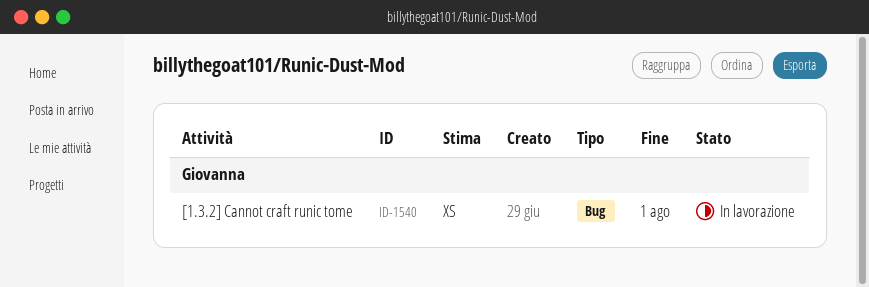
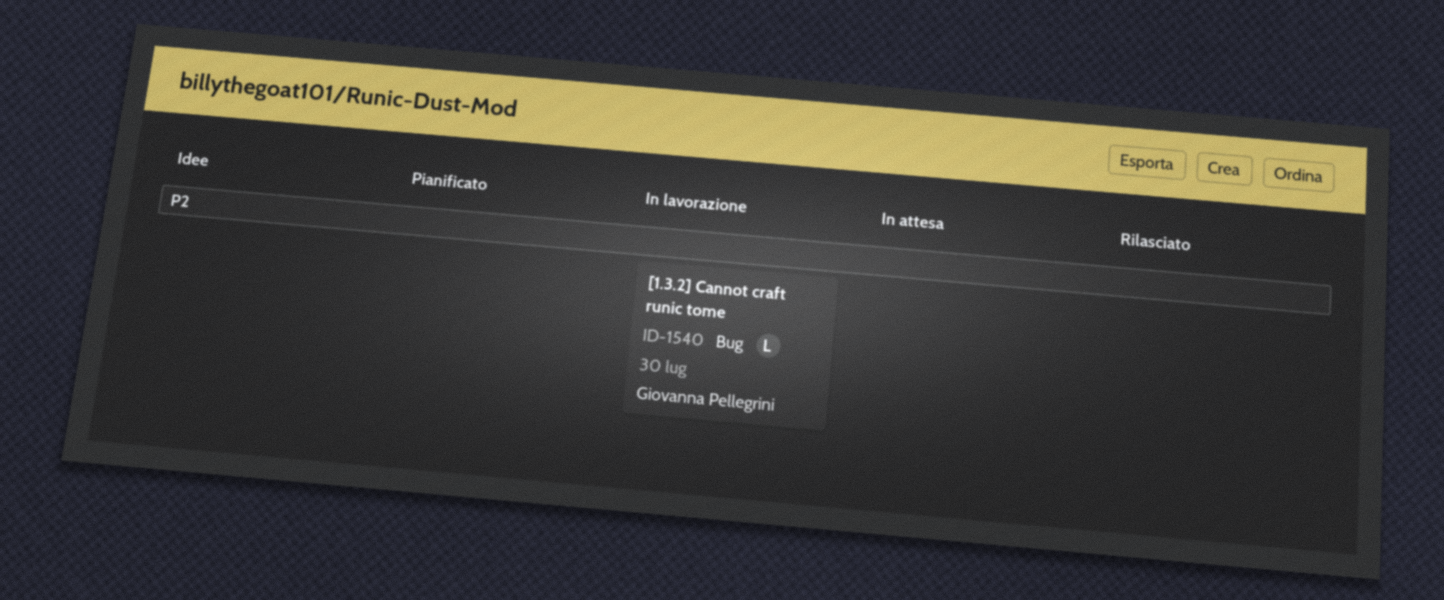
ID-1540, estimate: XS -> L
ID-1540, due: Aug 1 -> Jul 30

